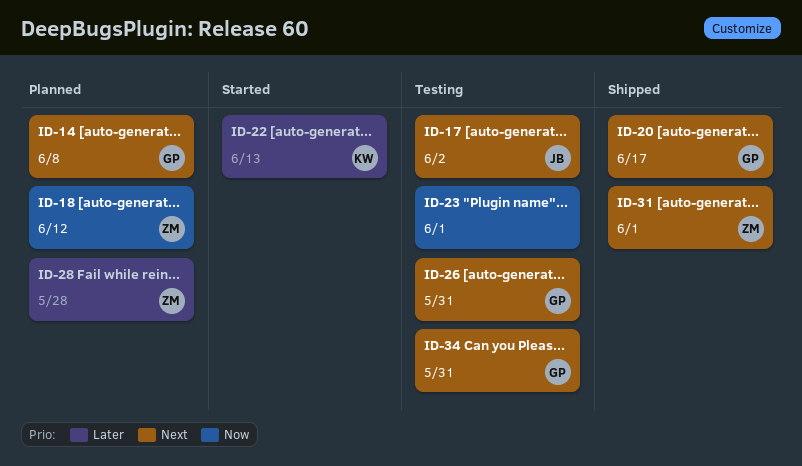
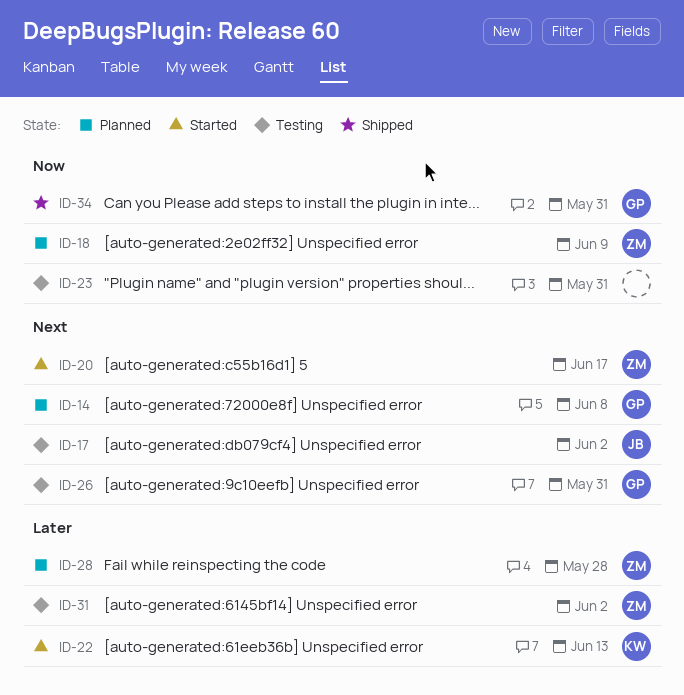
ID-18, due: Jun 12 -> Jun 9
ID-20, status: Shipped -> Started
ID-20, owner: GP -> ZM
ID-23, due: Jun 1 -> May 31
ID-31, status: Shipped -> Testing
ID-31, priority: Next -> Later
ID-31, due: Jun 1 -> Jun 2
ID-34, status: Testing -> Shipped
ID-34, priority: Next -> Now

